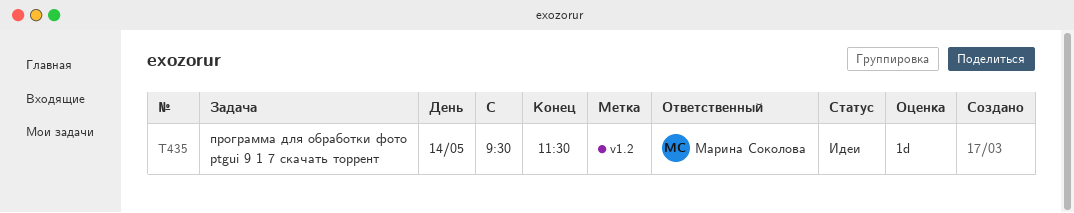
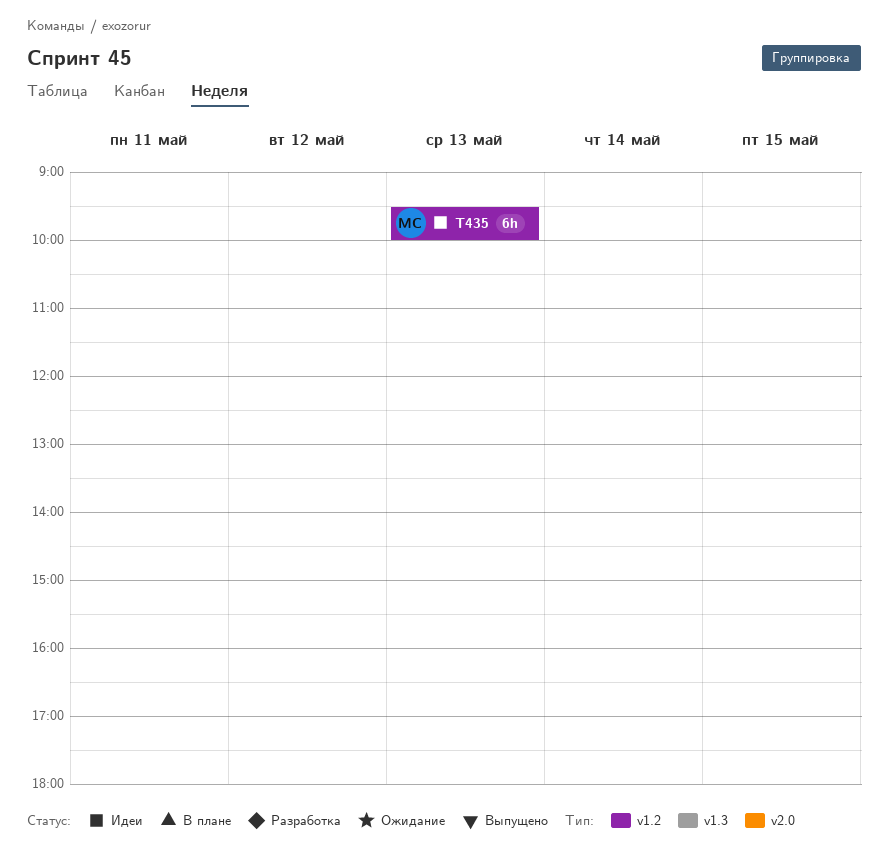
T435, estimate: 1d -> 6h
T435, day: May 14 -> May 13
T435, ends: 11:30 -> 10:00

